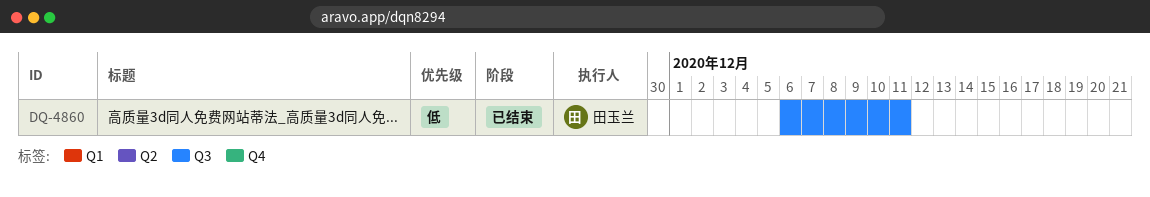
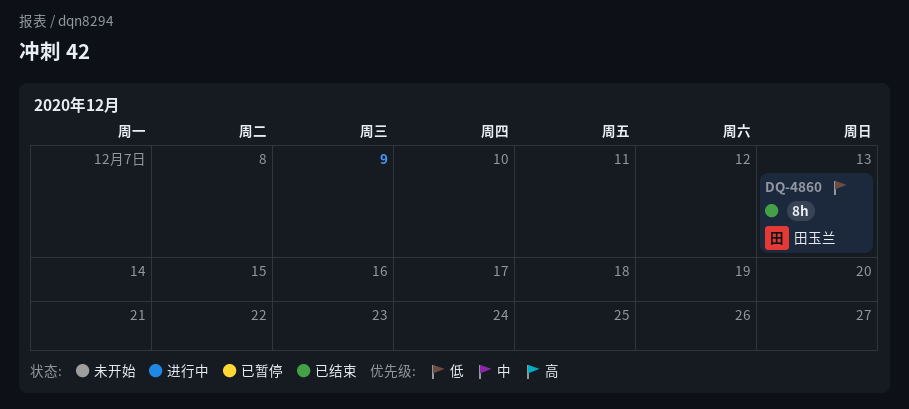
DQ-4860, due: Dec 11 -> Dec 13

